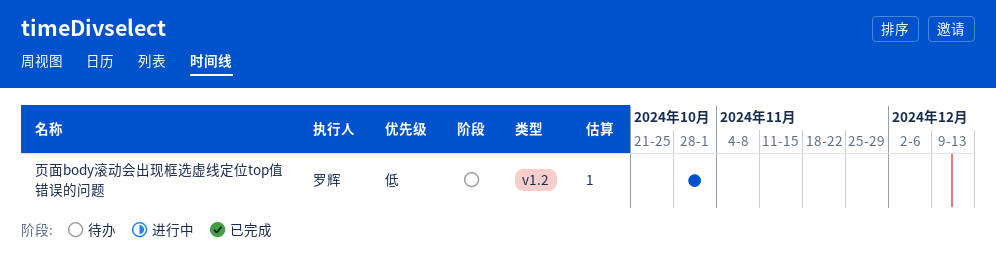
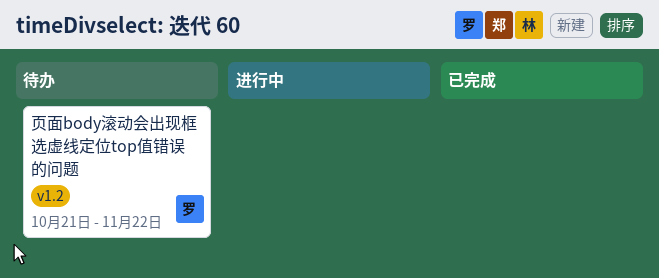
页面body滚动会出现框选虚线定位top值错误的问题, start: Oct 28 -> Oct 21
页面body滚动会出现框选虚线定位top值错误的问题, due: Nov 1 -> Nov 22

